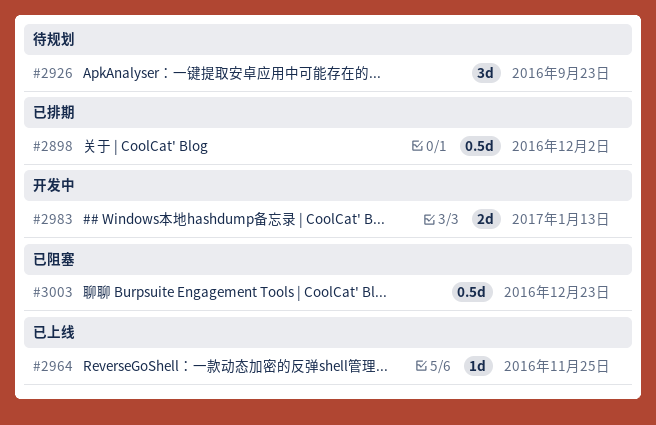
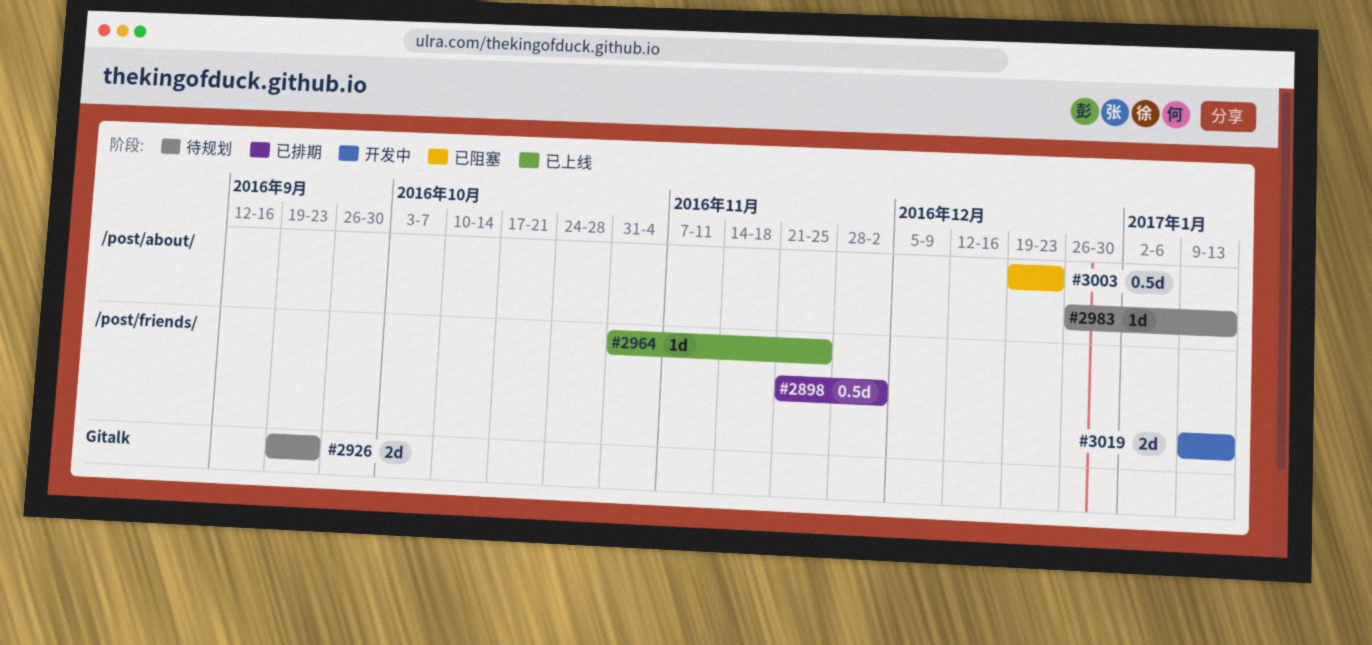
#2926, estimate: 3d -> 2d
#2983, status: 开发中 -> 待规划
#2983, estimate: 2d -> 1d
#3019: none -> present

